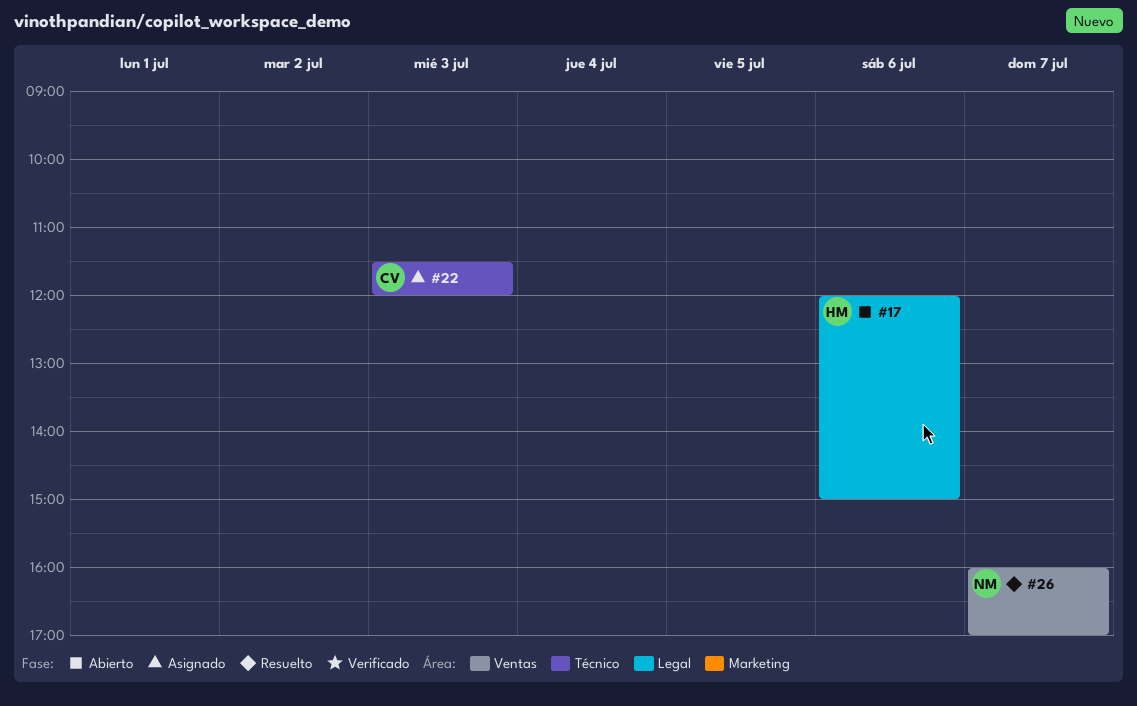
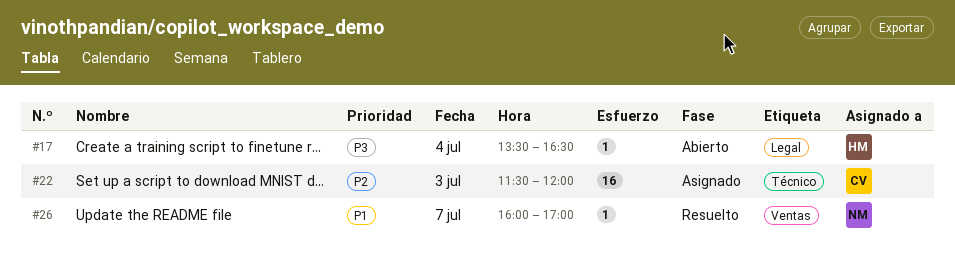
#17, day: Jul 6 -> Jul 4
#17, begins: 12:00 -> 13:30
#17, ends: 15:00 -> 16:30

